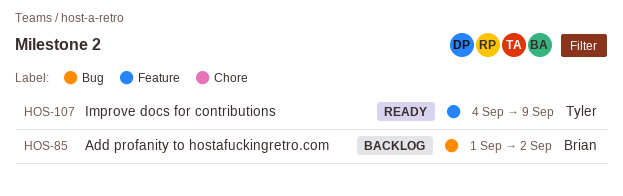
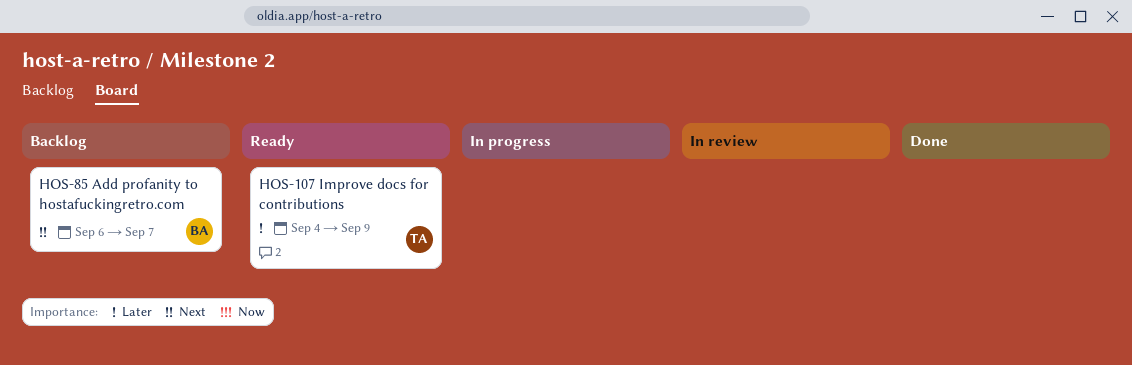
HOS-85, start: Sep 1 -> Sep 6
HOS-85, due: Sep 2 -> Sep 7

